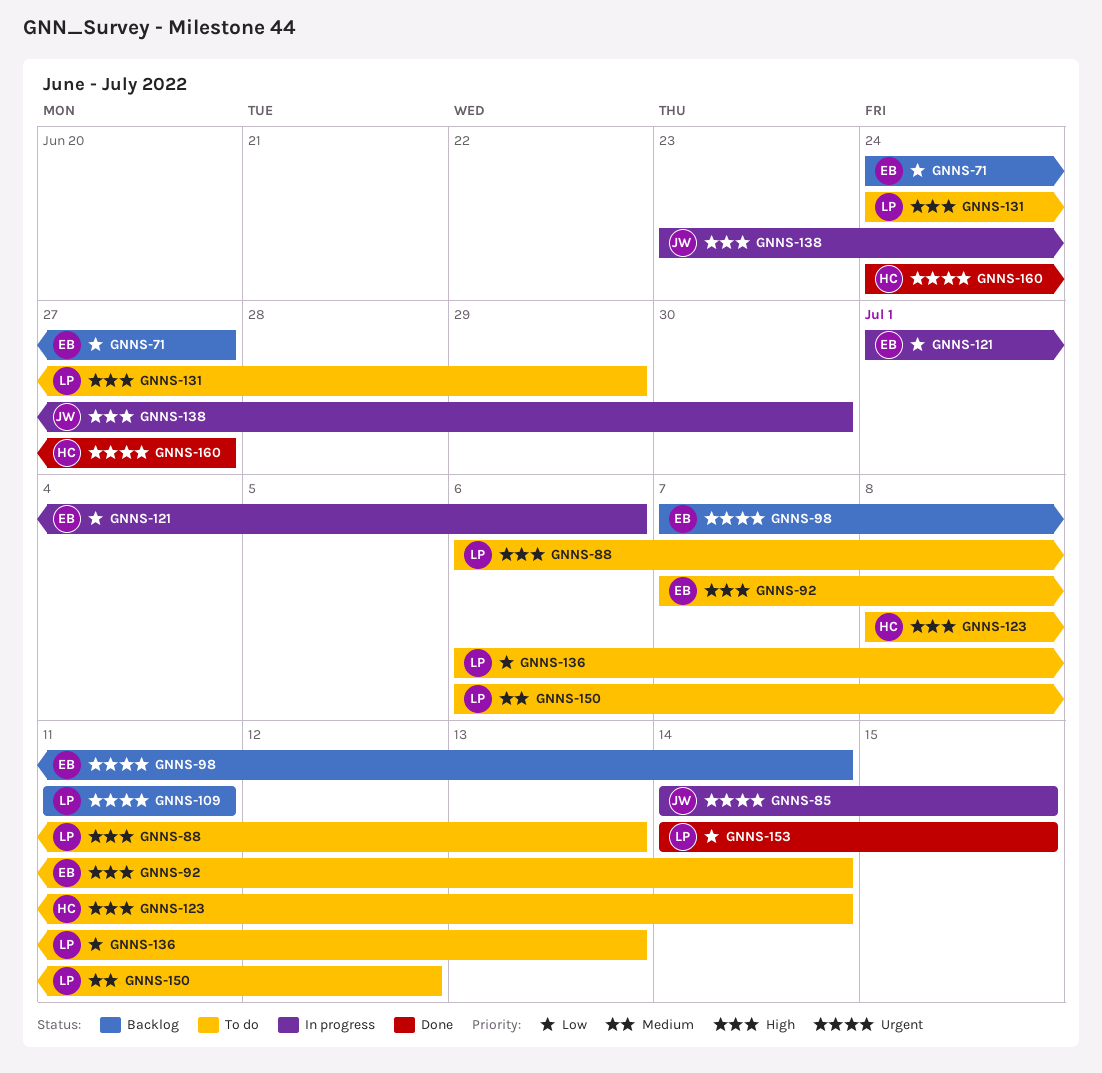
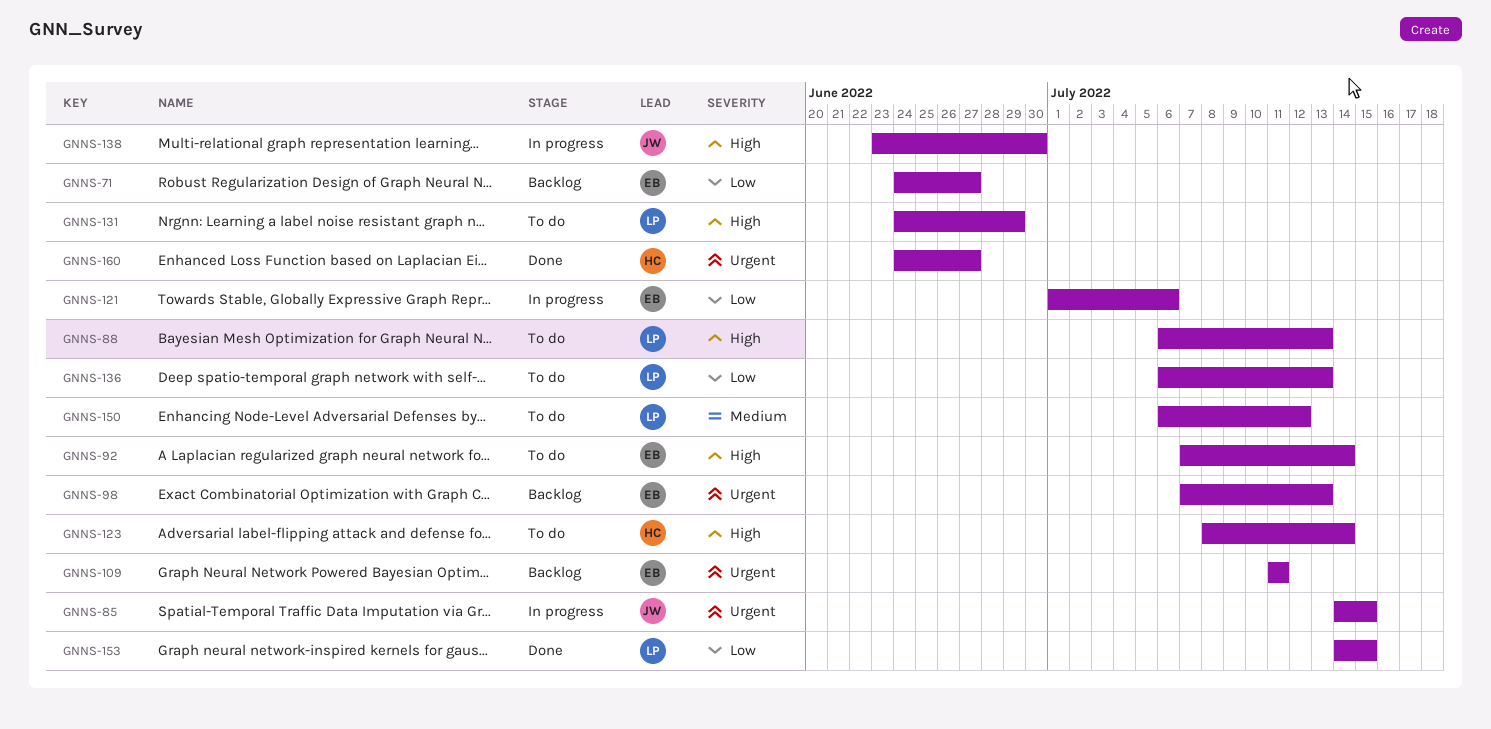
GNNS-98, due: Jul 14 -> Jul 13
GNNS-109, owner: LP -> EB

